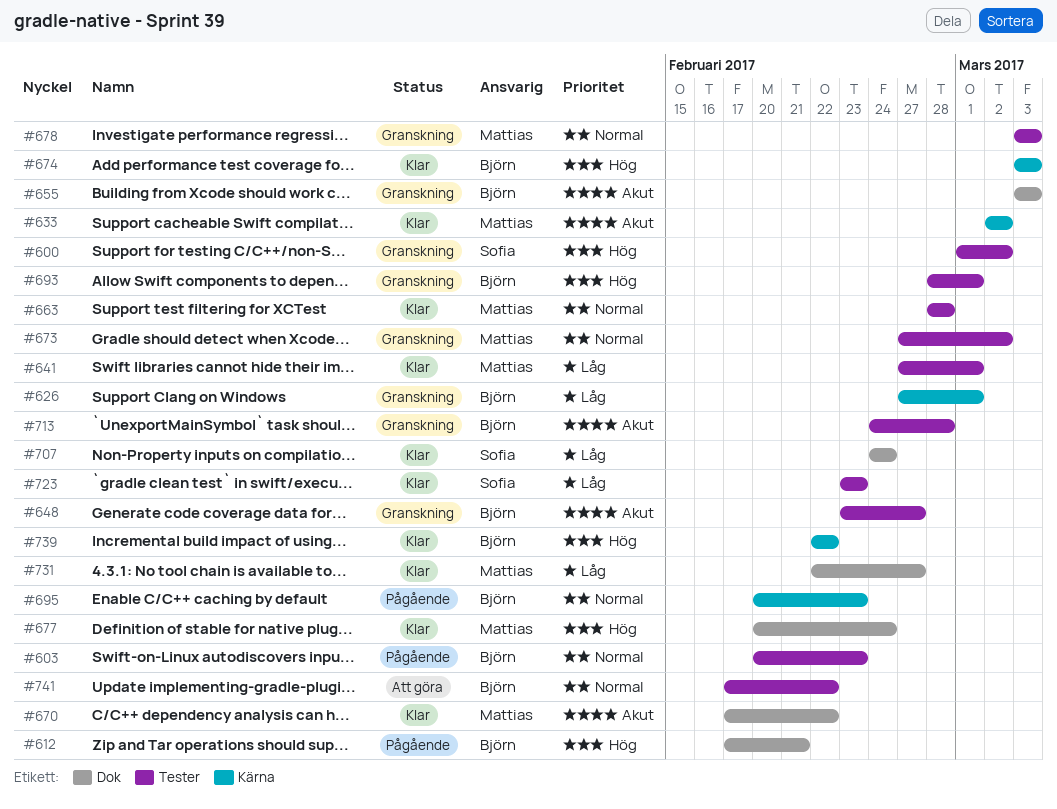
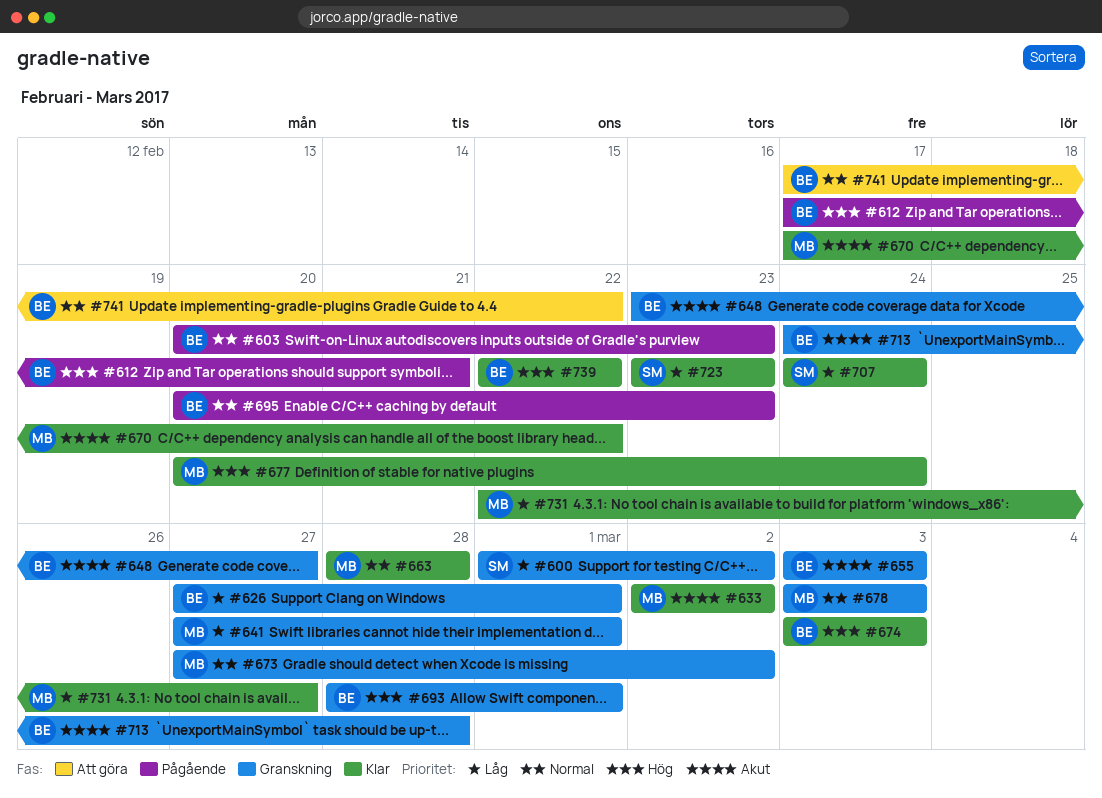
#600, priority: Hög -> Låg
#641, status: Klar -> Granskning

